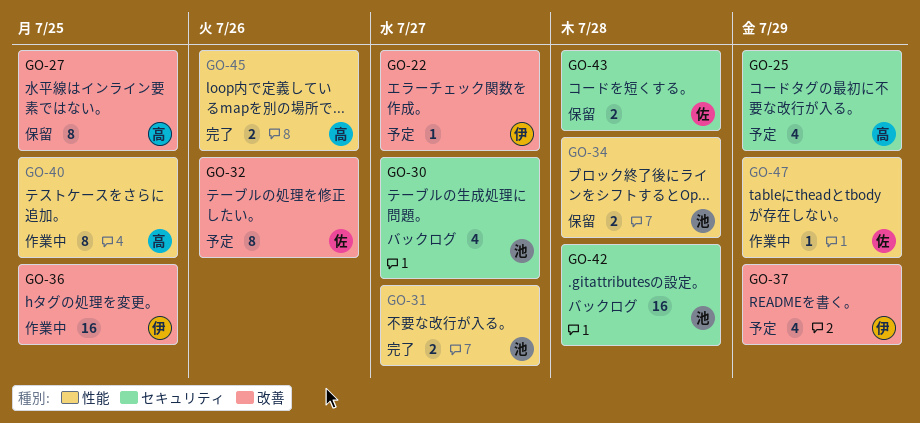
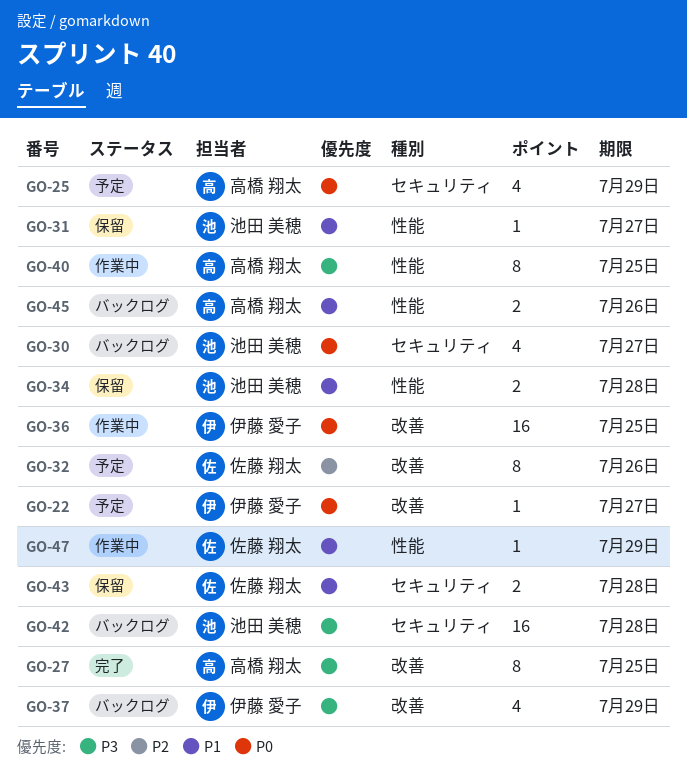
GO-27, status: 保留 -> 完了
GO-31, status: 完了 -> 保留
GO-31, estimate: 2 -> 1
GO-37, status: 予定 -> バックログ
GO-45, status: 完了 -> バックログ

